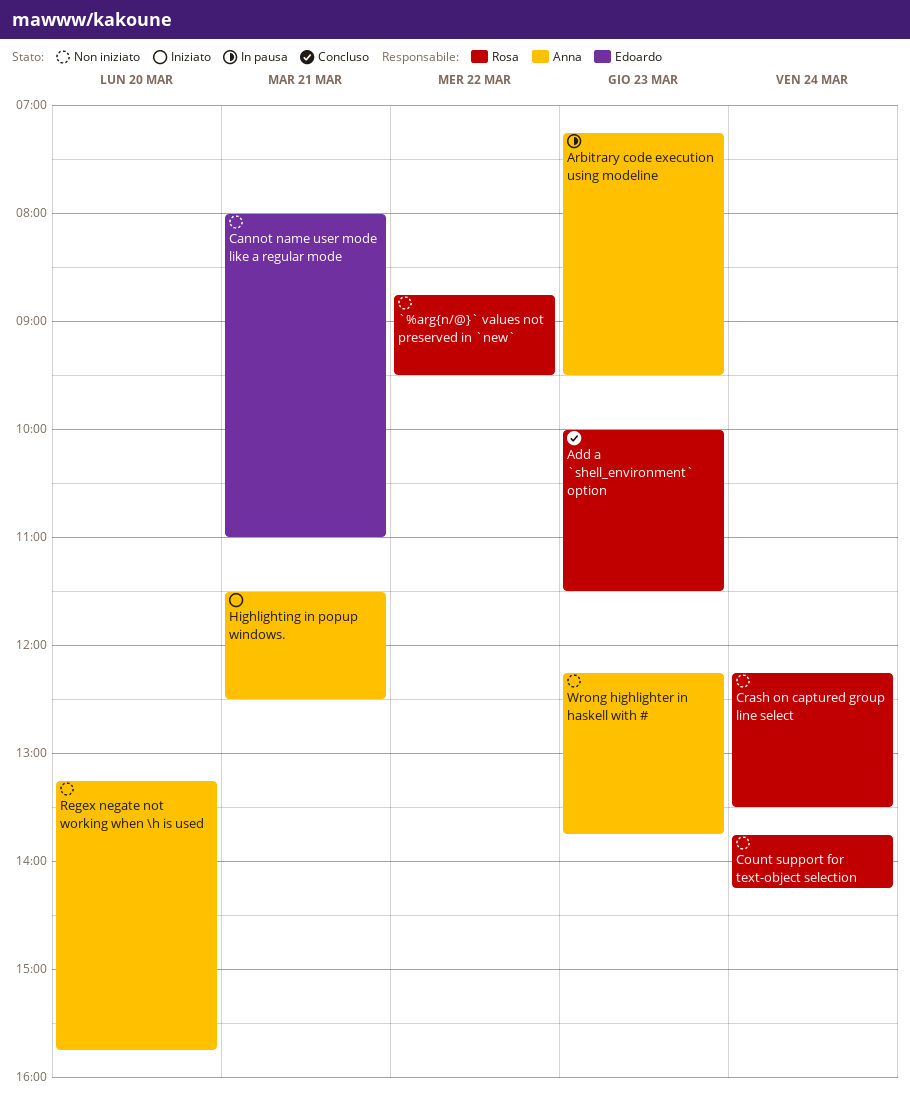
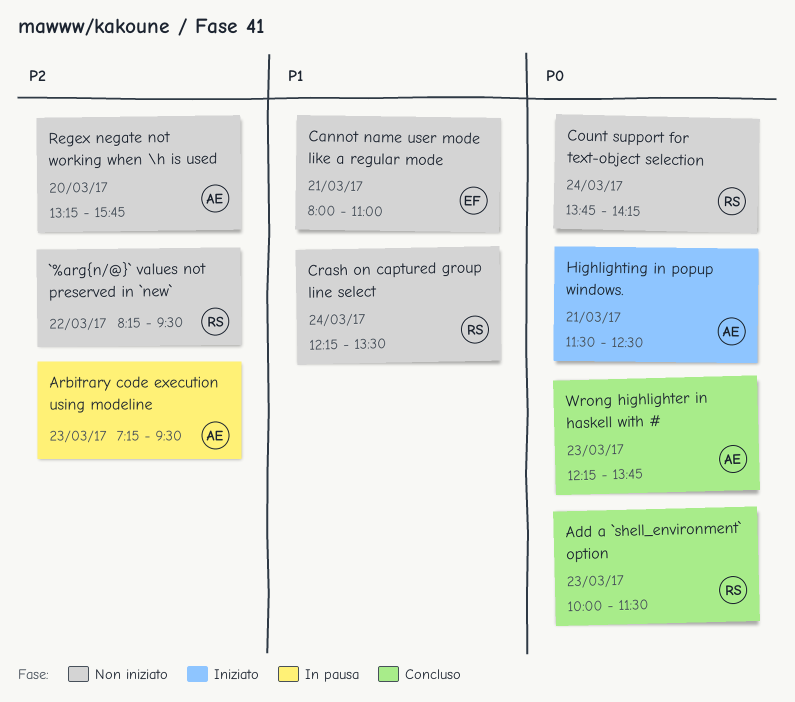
`%arg{n/@}` values not preserved in `new`, begins: 08:45 -> 08:15
Wrong highlighter in haskell with #, status: Non iniziato -> Concluso

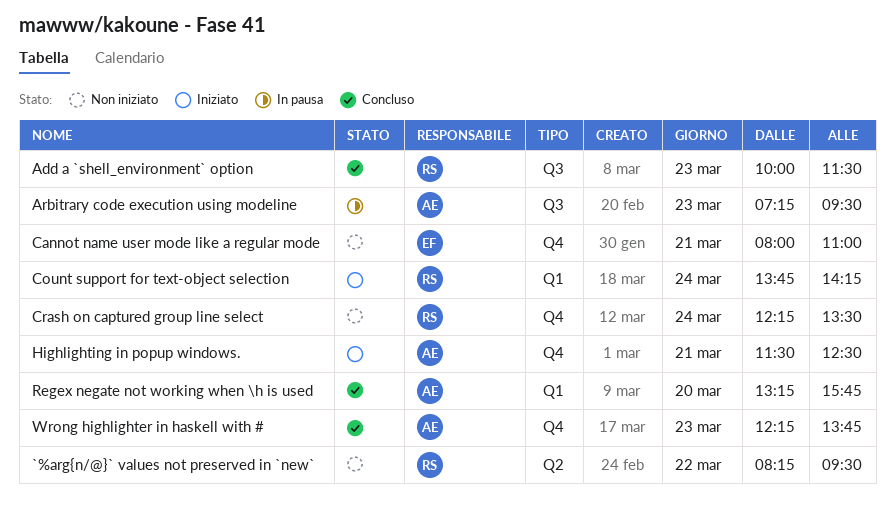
Count support for text-object selection, status: Non iniziato -> Iniziato
Regex negate not working when \h is used, status: Non iniziato -> Concluso

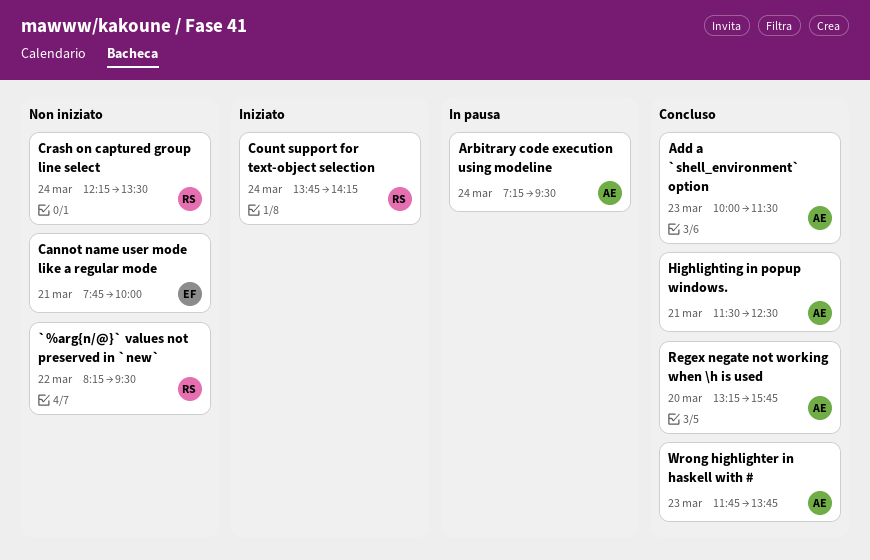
Add a `shell_environment` option, owner: RS -> AE
Arbitrary code execution using modeline, day: Mar 23 -> Mar 24
Cannot name user mode like a regular mode, begins: 08:00 -> 07:45
Cannot name user mode like a regular mode, ends: 11:00 -> 10:00
Highlighting in popup windows., status: Iniziato -> Concluso
Wrong highlighter in haskell with #, begins: 12:15 -> 11:45

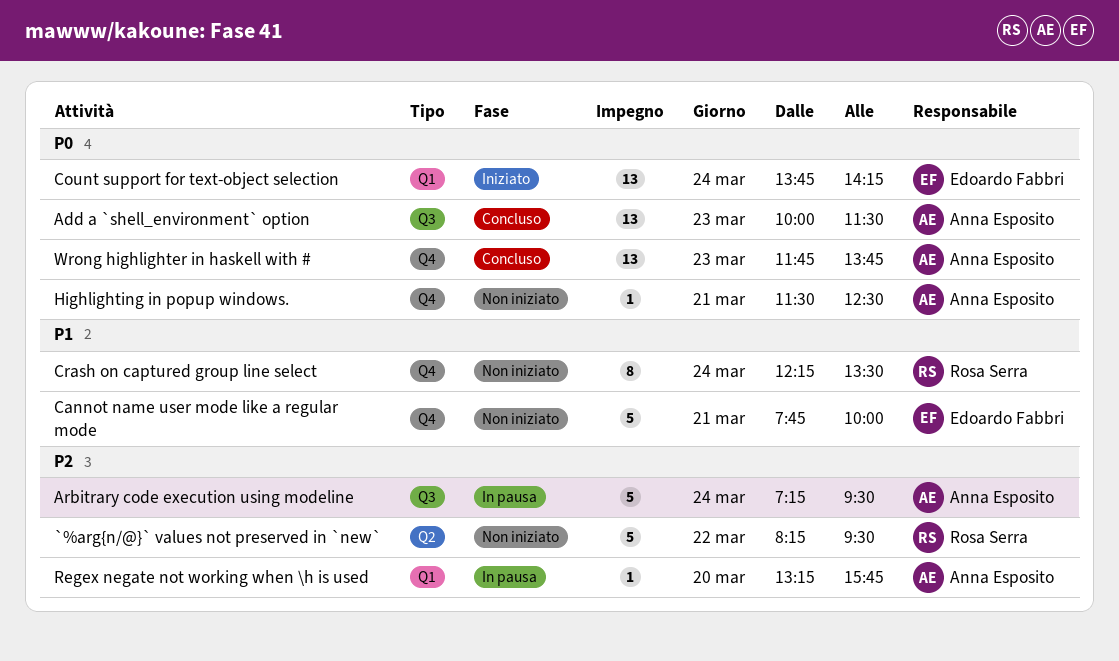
Count support for text-object selection, owner: Rosa Serra -> Edoardo Fabbri
Highlighting in popup windows., status: Concluso -> Non iniziato
Regex negate not working when \h is used, status: Concluso -> In pausa

